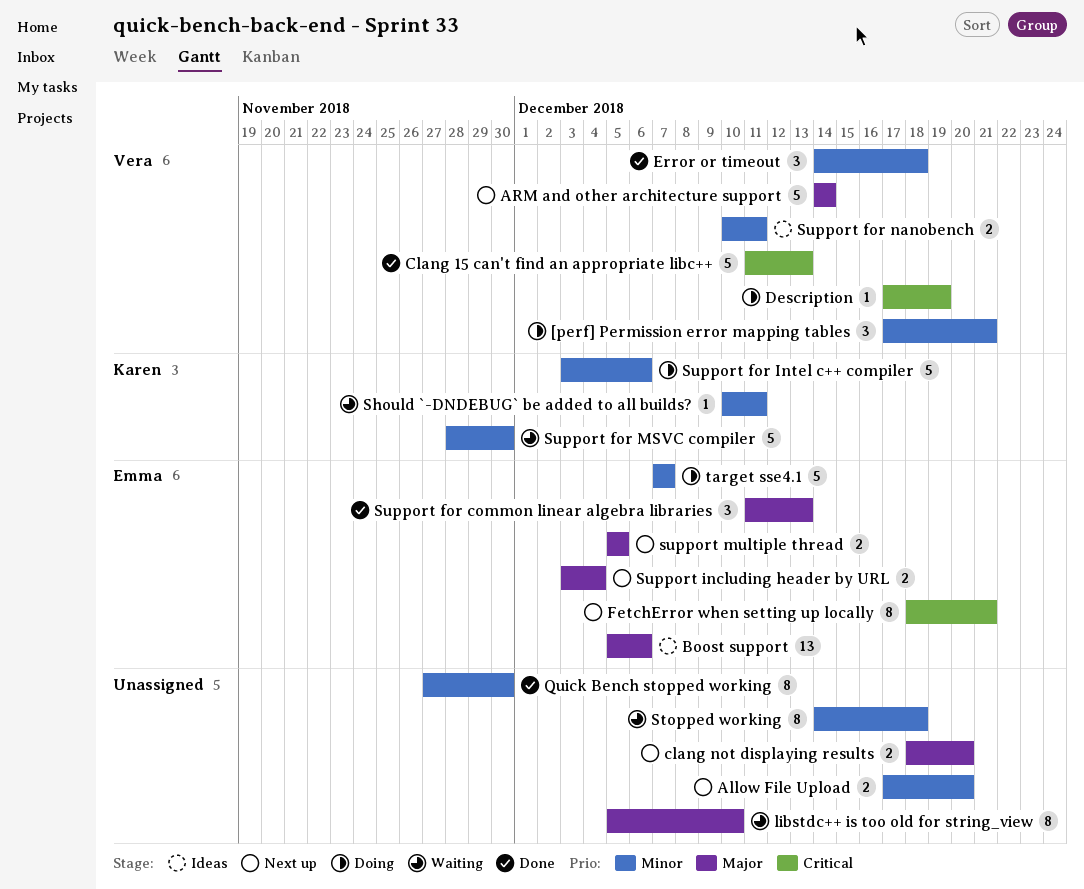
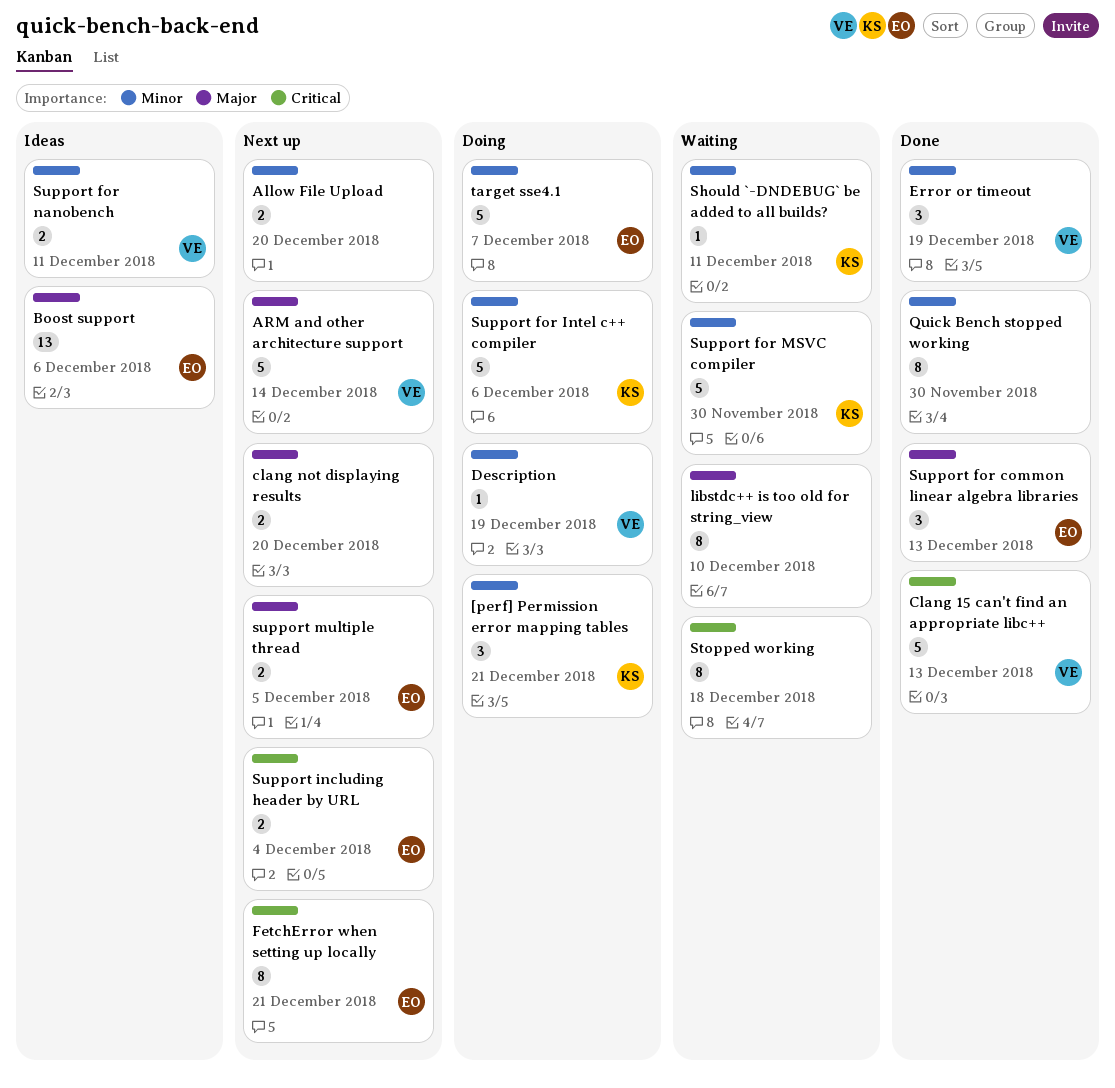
[perf] Permission error mapping tables, owner: Vera -> Karen
Description, priority: Critical -> Minor
Error or timeout, due: Dec 18 -> Dec 19
Stopped working, priority: Minor -> Critical
Support including header by URL, priority: Major -> Critical

